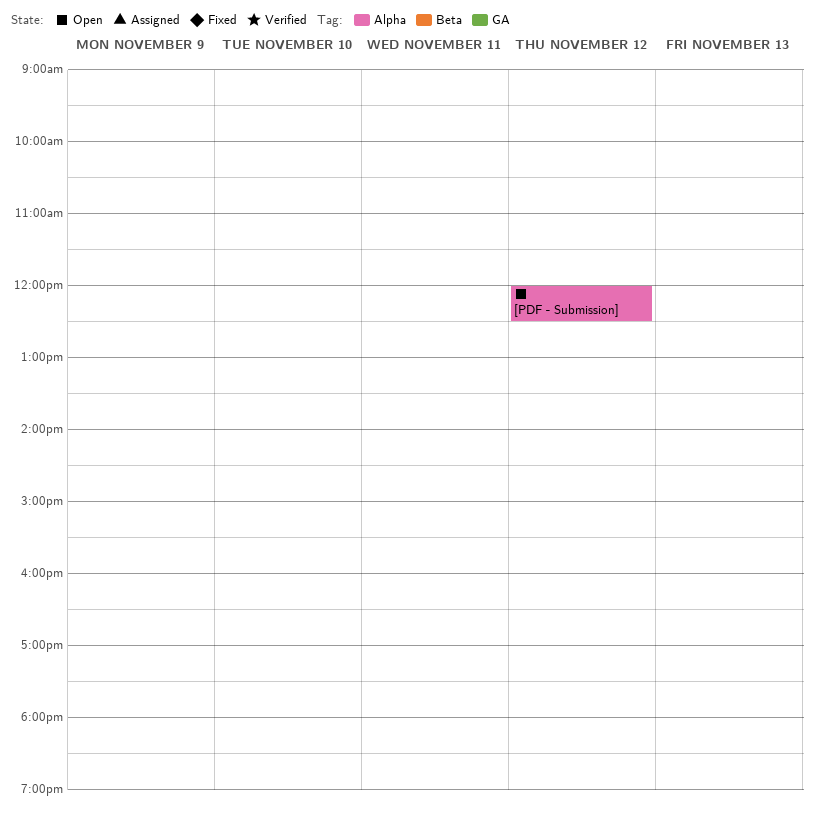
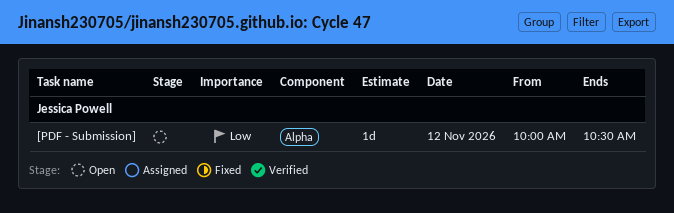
[PDF - Submission], begins: 12:00 -> 10:00
[PDF - Submission], ends: 12:30 -> 10:30

